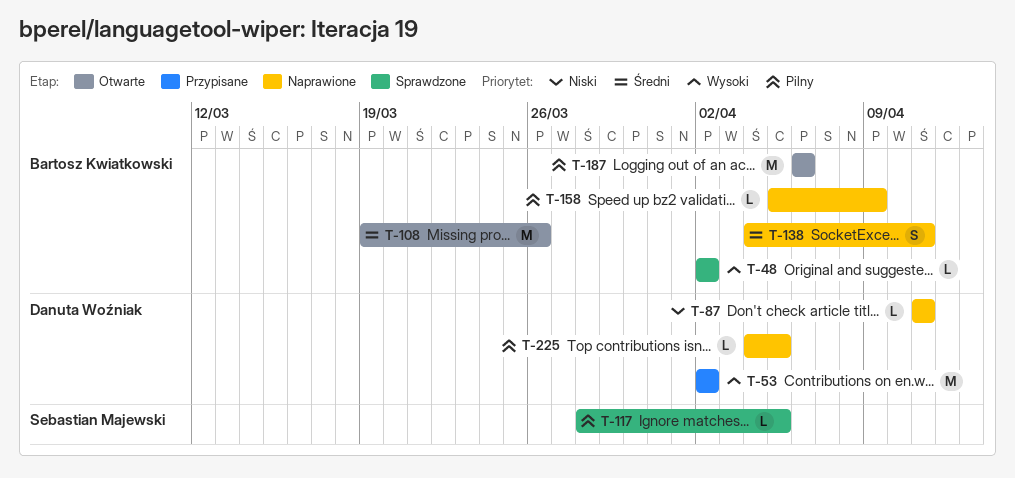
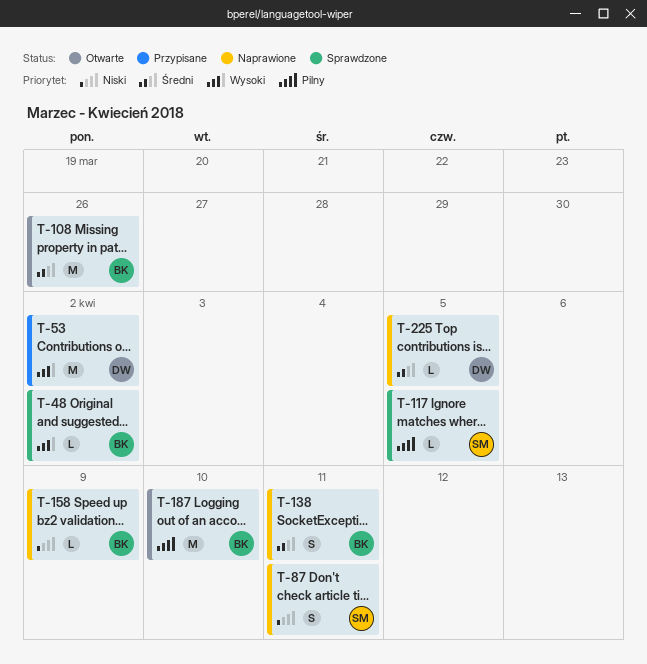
T-87, owner: Danuta Woźniak -> Sebastian Majewski
T-87, estimate: L -> S
T-158, priority: Pilny -> Niski
T-187, due: Apr 6 -> Apr 10
T-225, priority: Pilny -> Średni

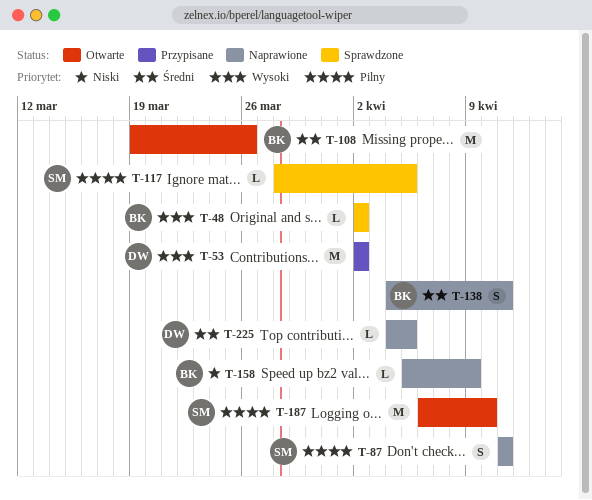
T-87, priority: Niski -> Pilny
T-187, owner: BK -> SM

